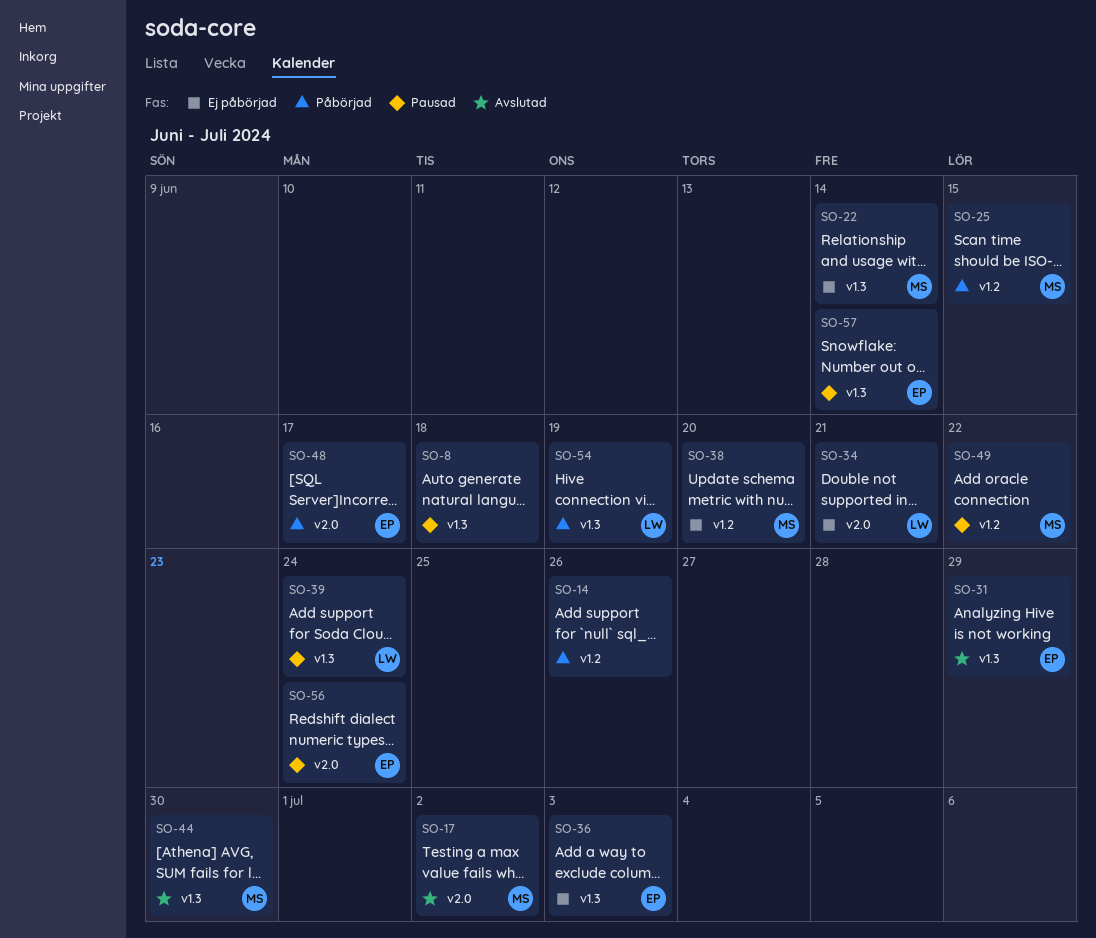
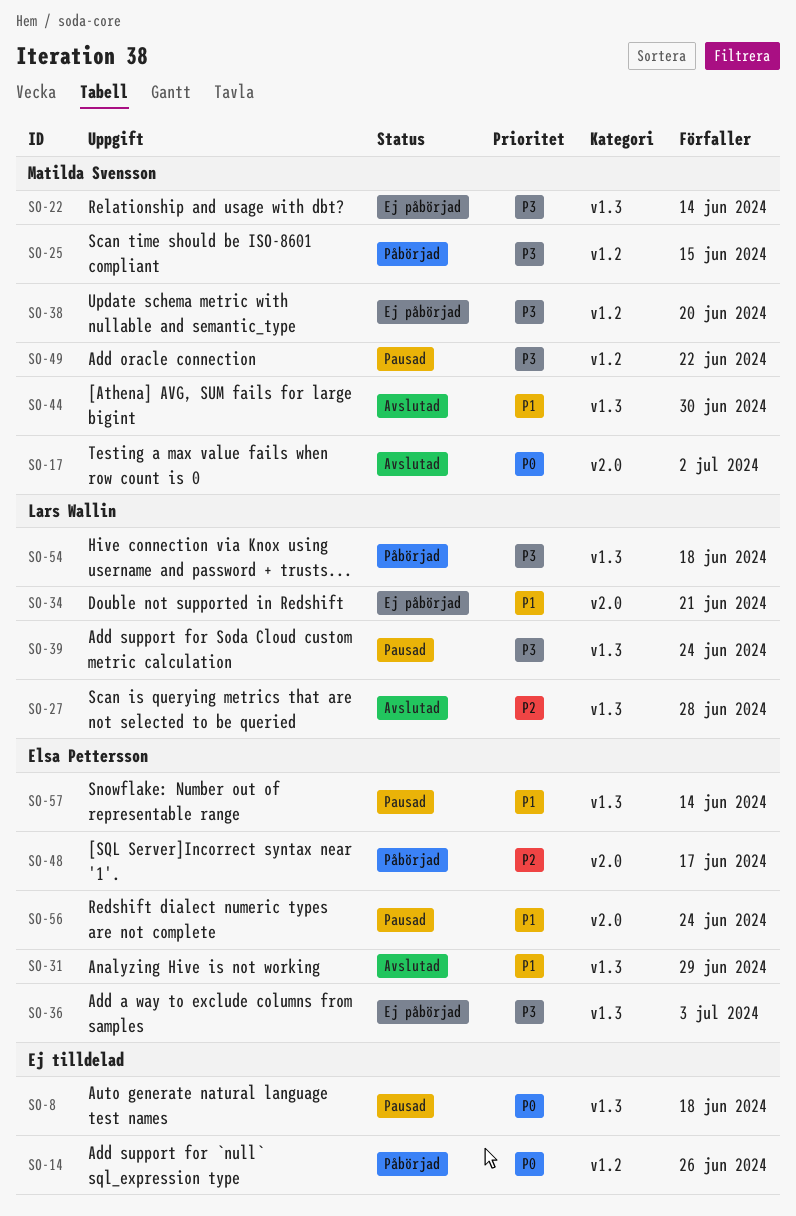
SO-27: none -> present
SO-54, due: Jun 19 -> Jun 18

